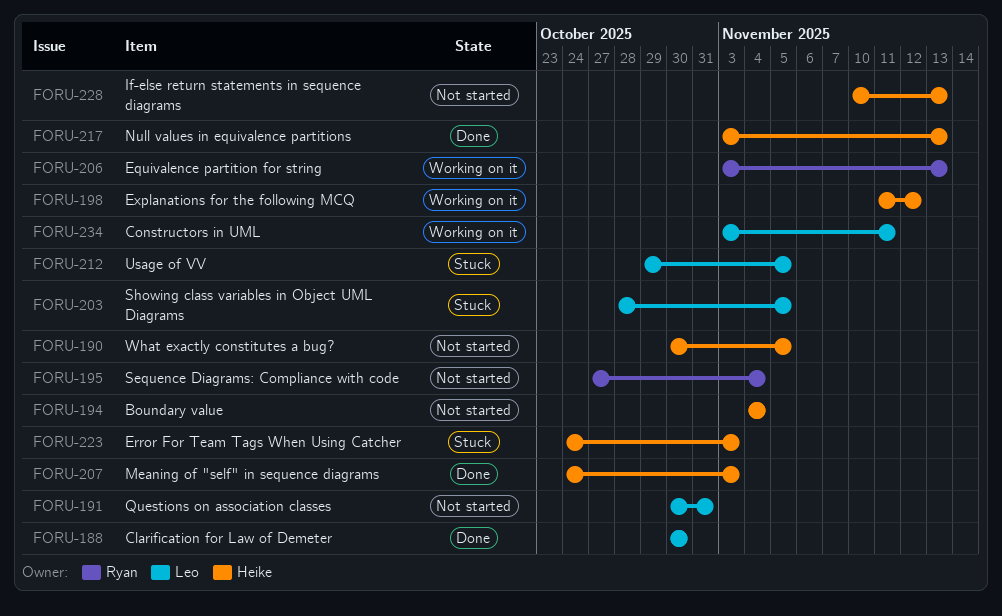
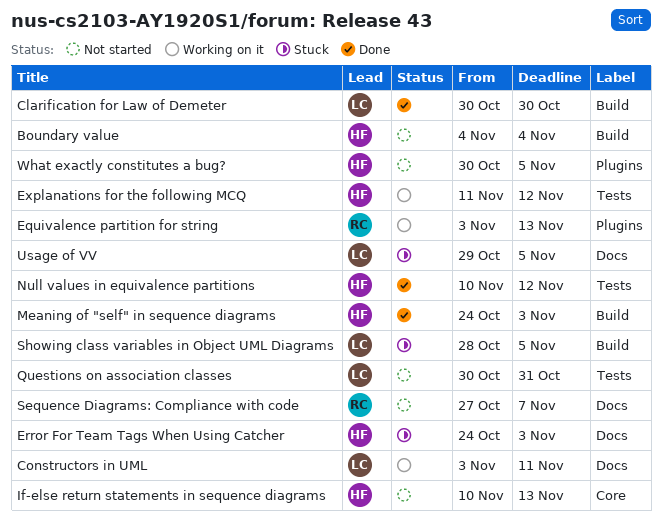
Null values in equivalence partitions, start: Nov 3 -> Nov 10
Null values in equivalence partitions, due: Nov 13 -> Nov 12
Sequence Diagrams: Compliance with code, due: Nov 4 -> Nov 7

